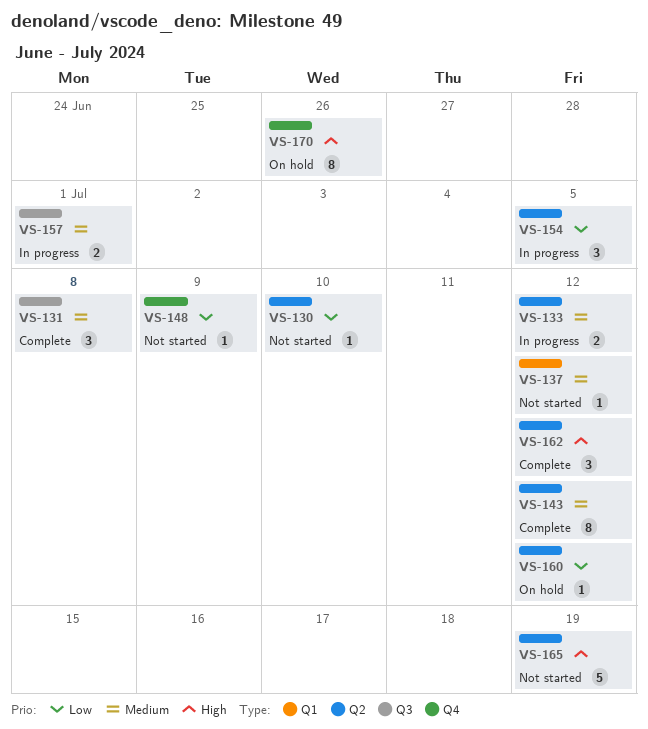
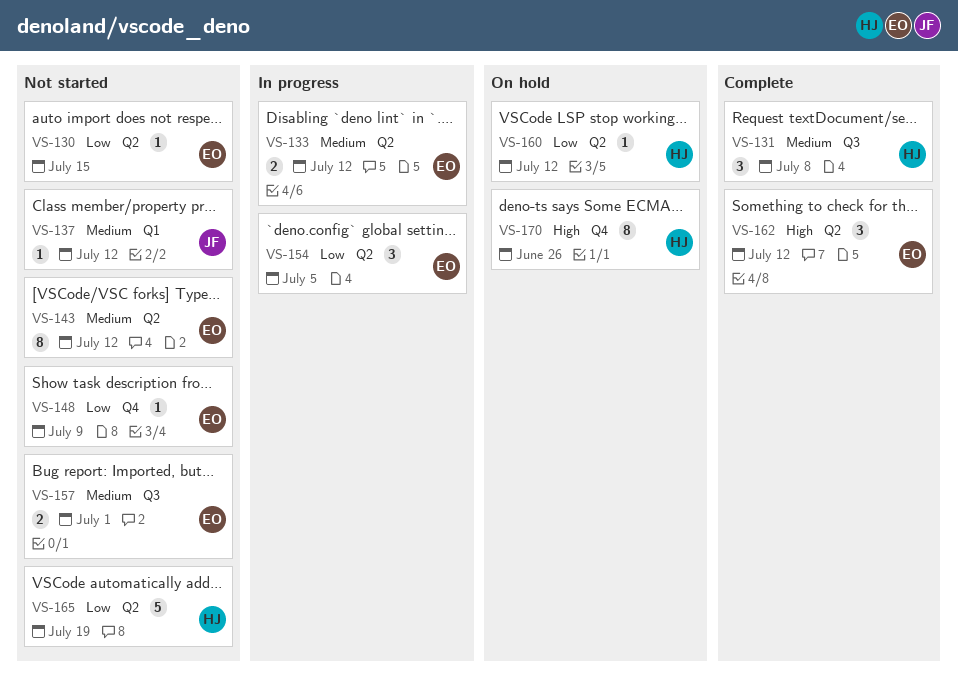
VS-130, due: Jul 10 -> Jul 15
VS-143, status: Complete -> Not started
VS-157, status: In progress -> Not started
VS-165, priority: High -> Low

